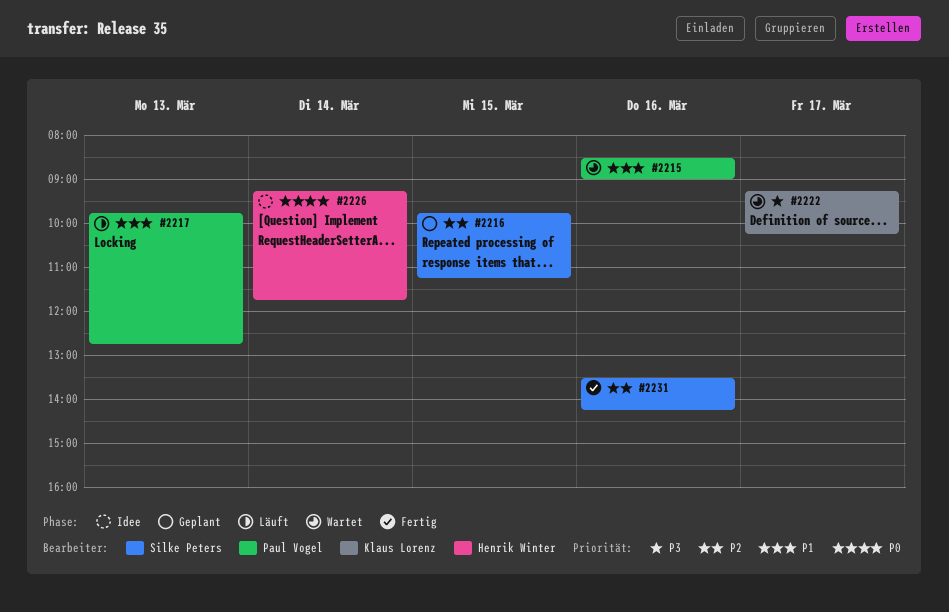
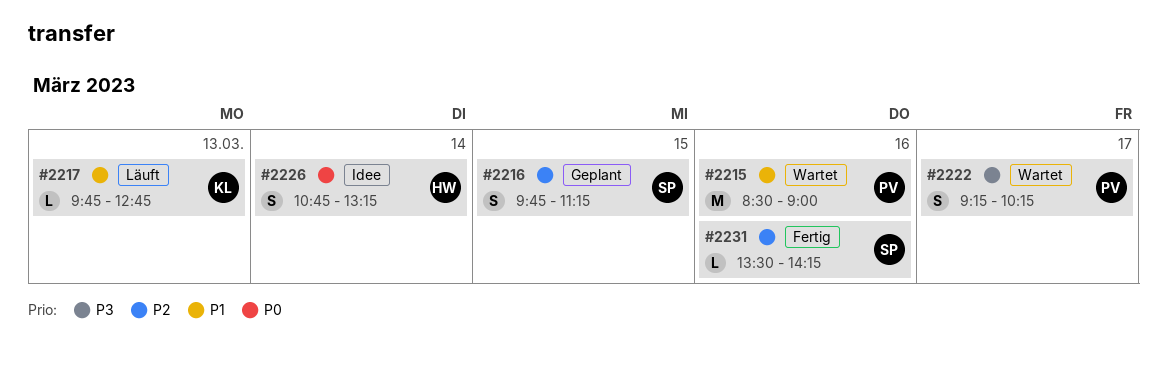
#2217, owner: Paul Vogel -> Klaus Lorenz
#2222, owner: Klaus Lorenz -> Paul Vogel
#2226, begins: 09:15 -> 10:45
#2226, ends: 11:45 -> 13:15

